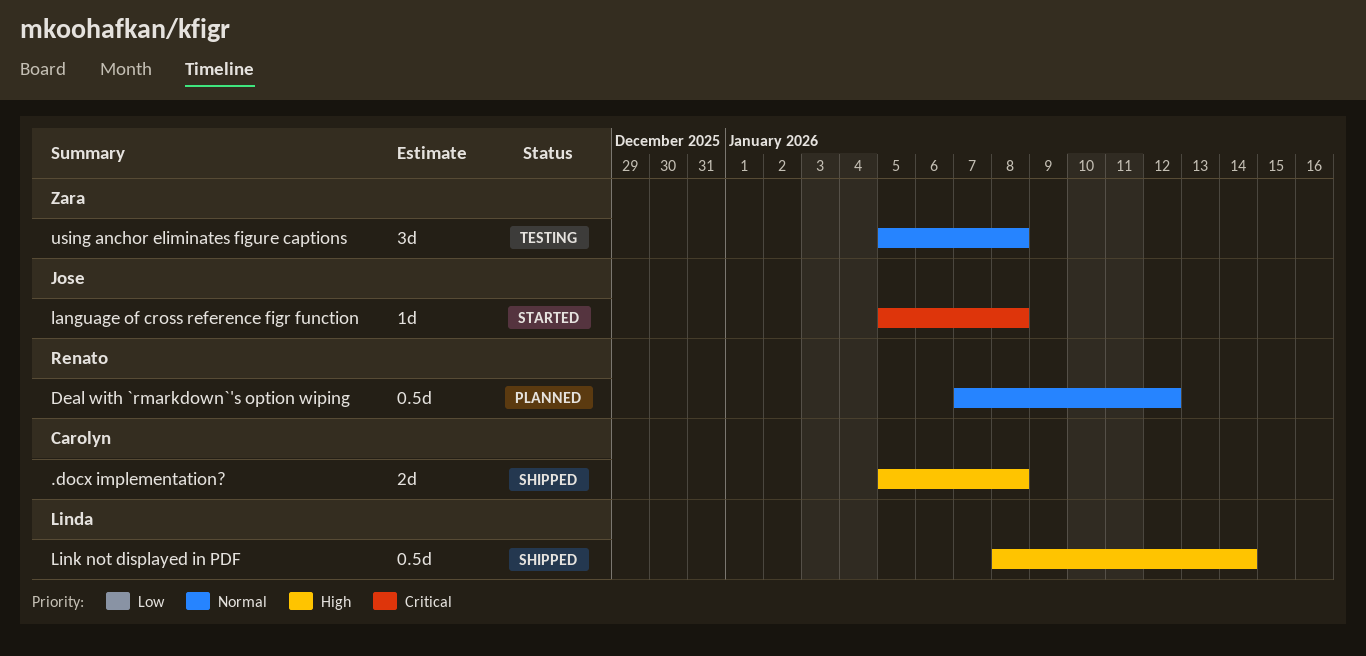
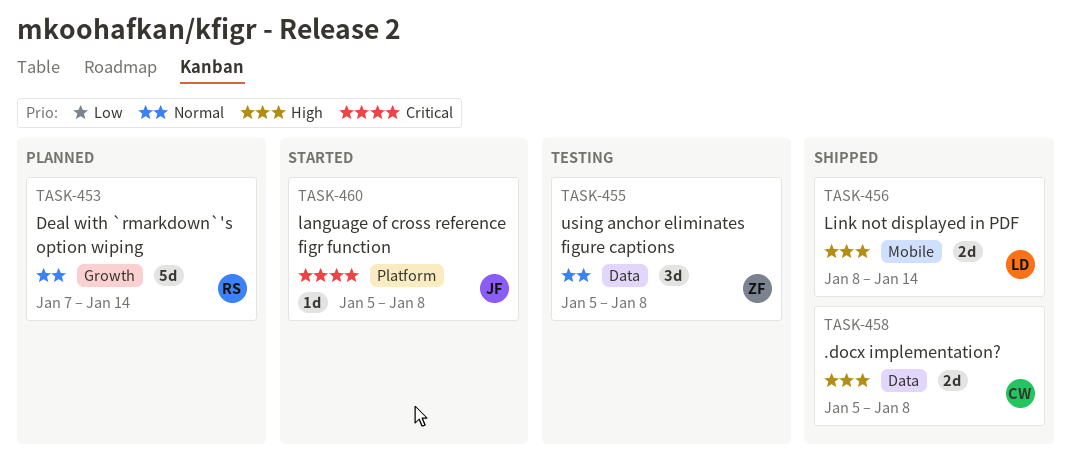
Deal with `rmarkdown`'s option wiping, estimate: 0.5d -> 5d
Deal with `rmarkdown`'s option wiping, due: Jan 12 -> Jan 14
Link not displayed in PDF, estimate: 0.5d -> 2d

